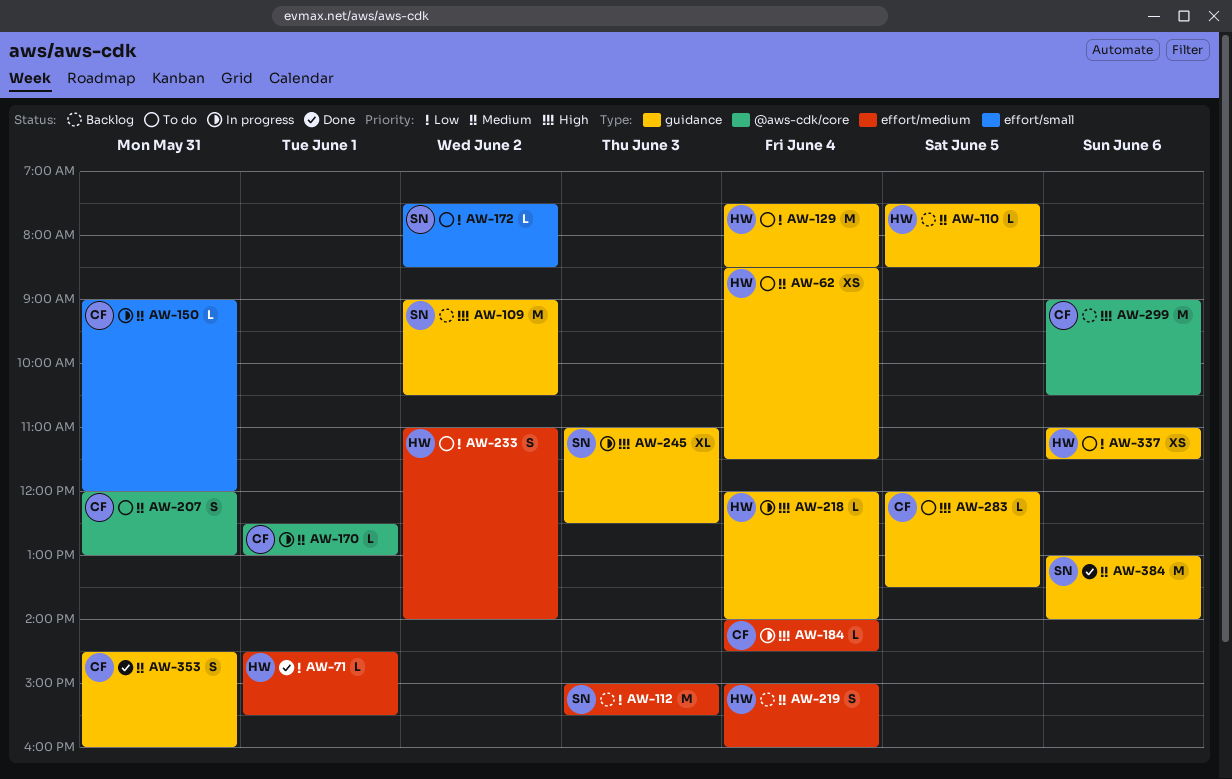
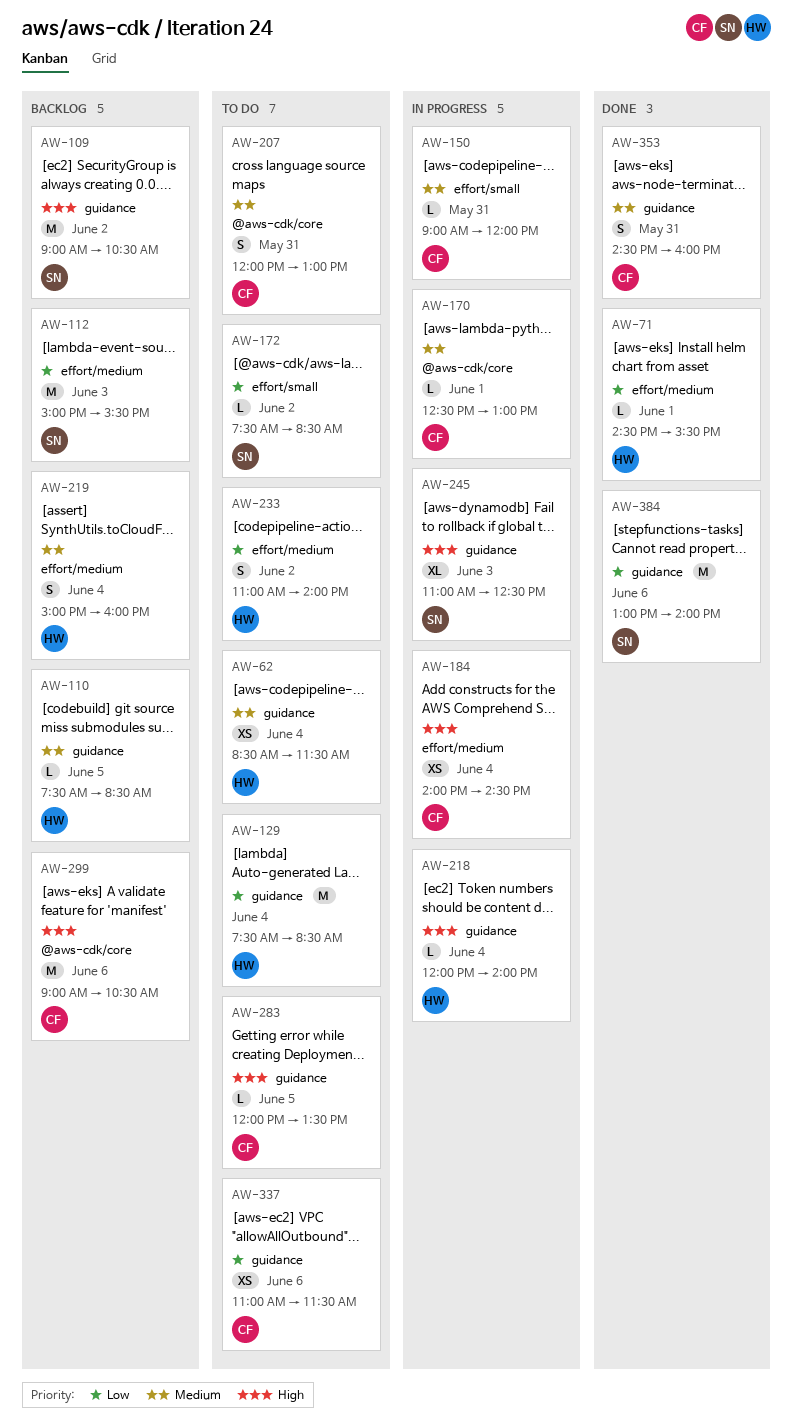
AW-184, estimate: L -> XS
AW-337, owner: HW -> CF
AW-384, priority: Medium -> Low

